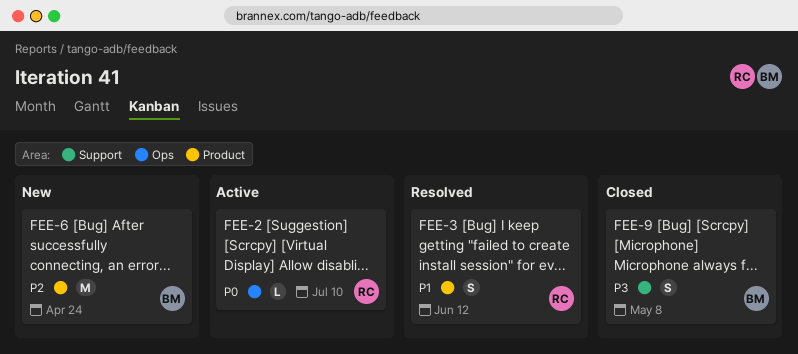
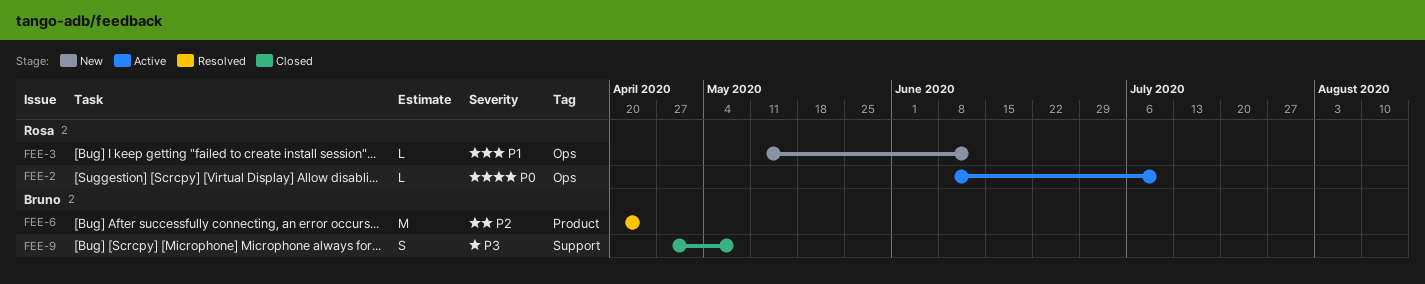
FEE-3, status: Resolved -> New
FEE-3, label: Product -> Ops
FEE-3, estimate: S -> L
FEE-6, status: New -> Resolved

